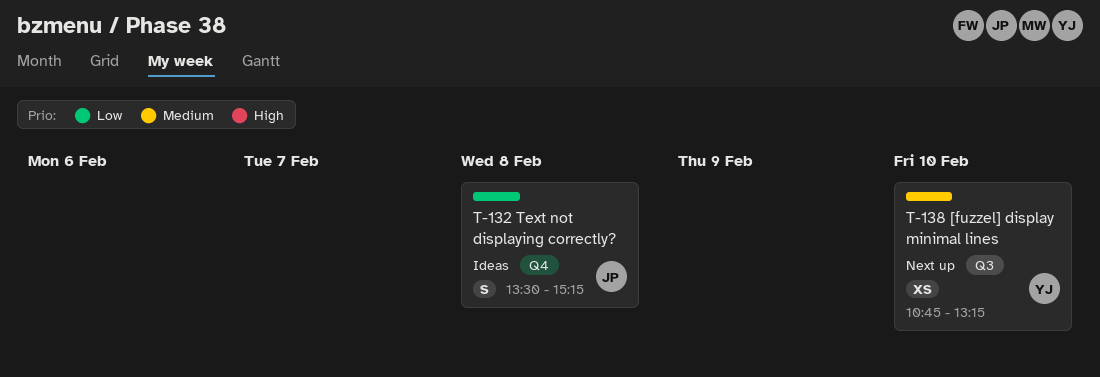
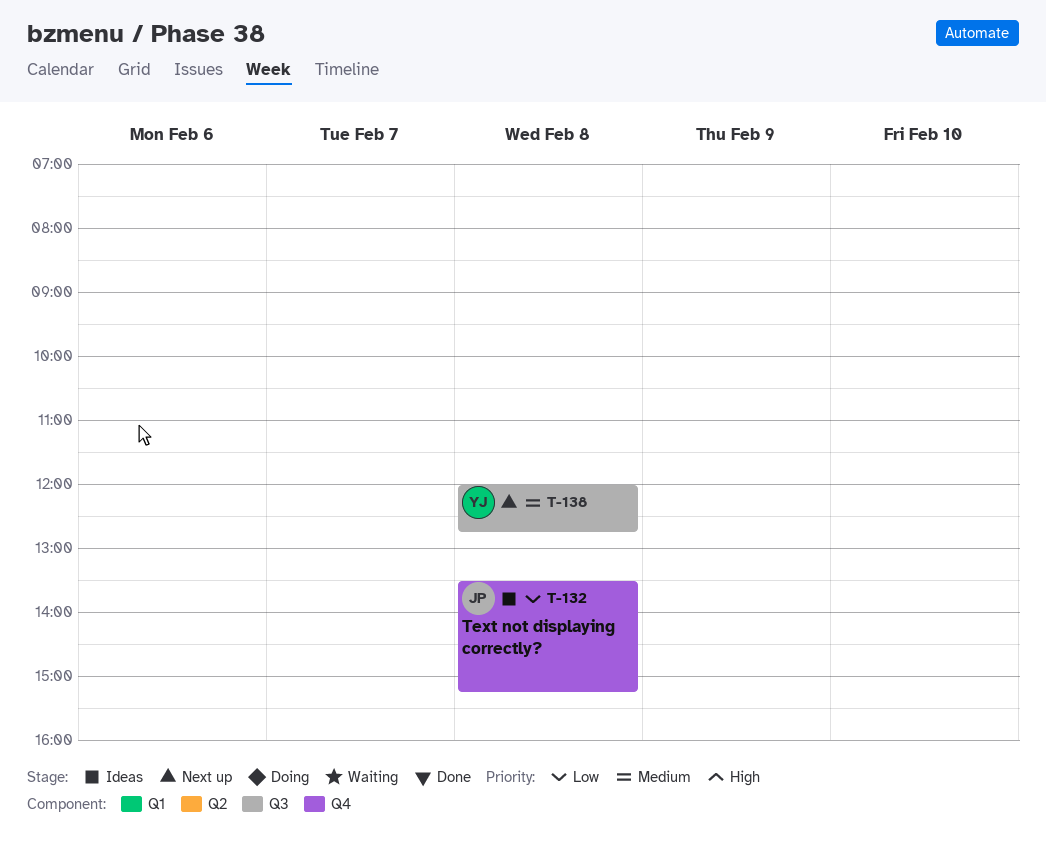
T-138, day: Feb 10 -> Feb 8
T-138, begins: 10:45 -> 12:00
T-138, ends: 13:15 -> 12:45

